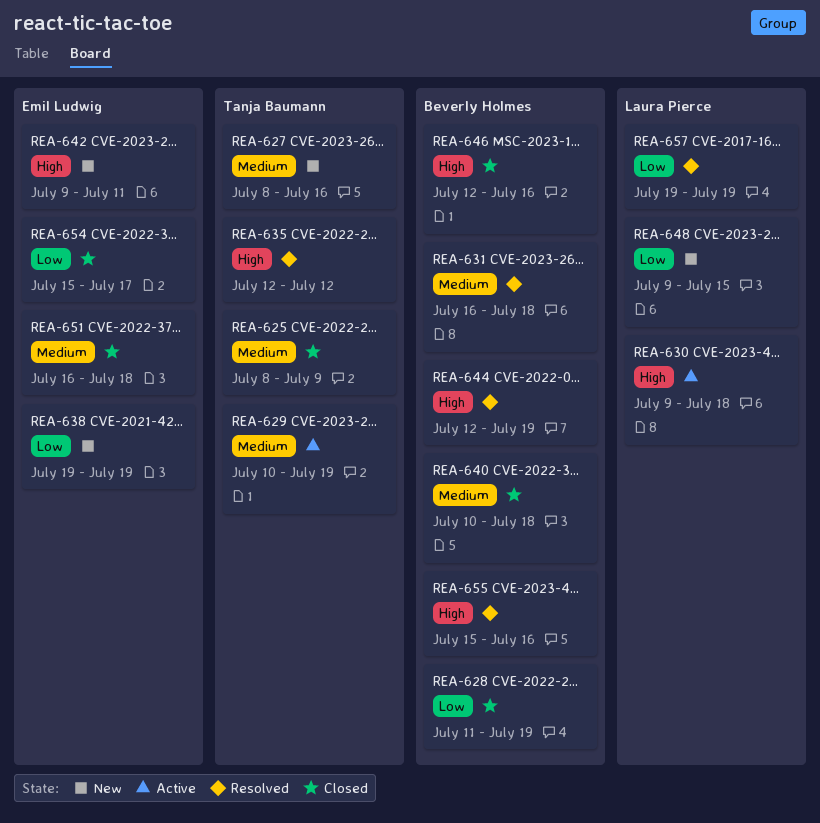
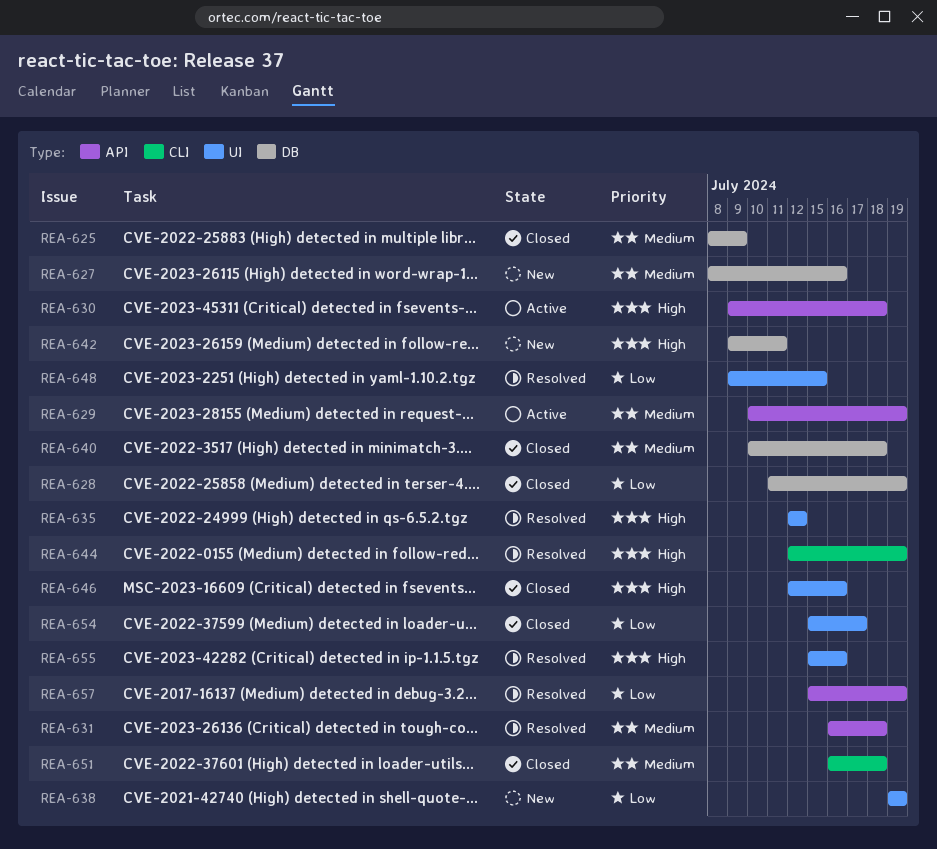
REA-648, status: New -> Resolved
REA-657, start: Jul 19 -> Jul 15

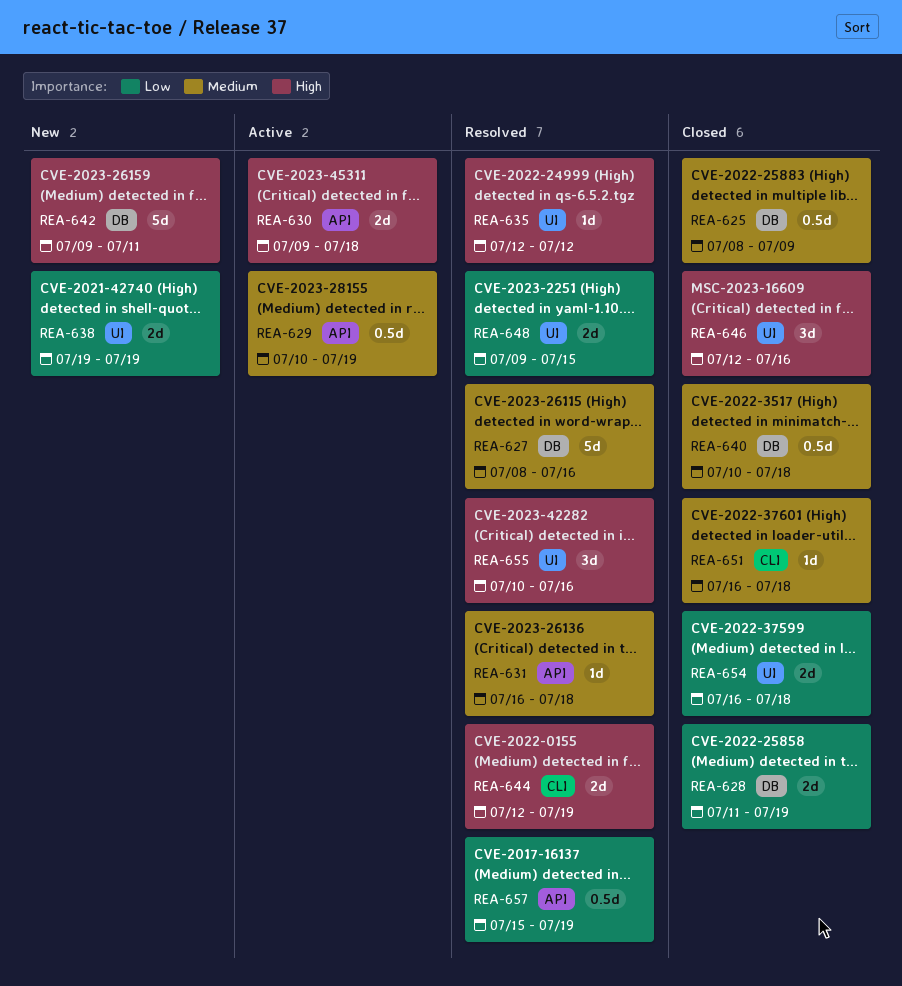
REA-627, status: New -> Resolved
REA-654, start: Jul 15 -> Jul 16
REA-654, due: Jul 17 -> Jul 18
REA-655, start: Jul 15 -> Jul 10

